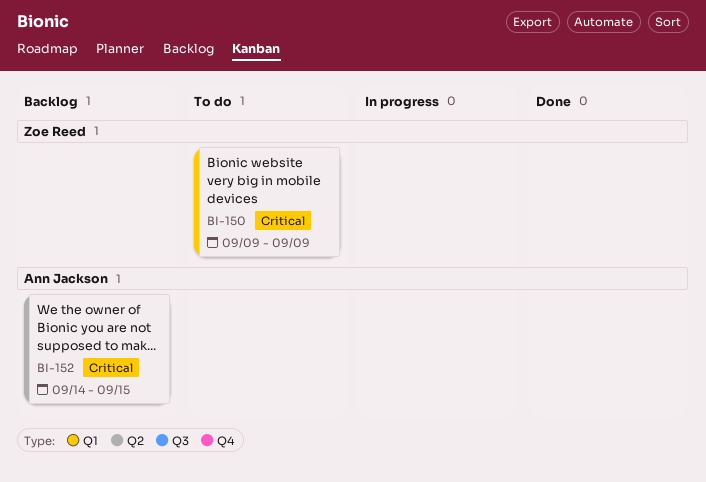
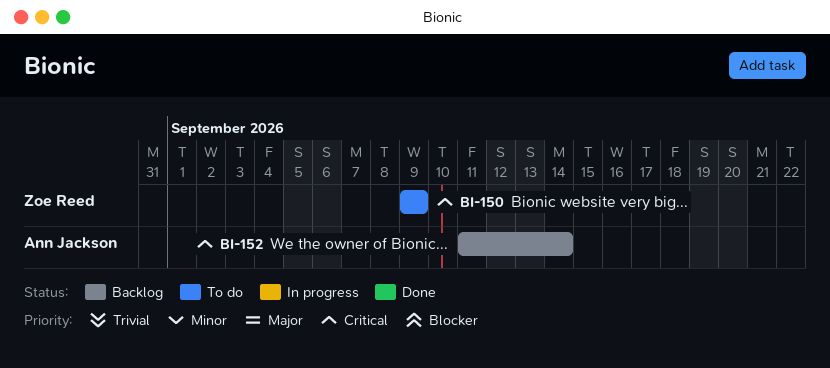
BI-152, start: Sep 14 -> Sep 11
BI-152, due: Sep 15 -> Sep 14

